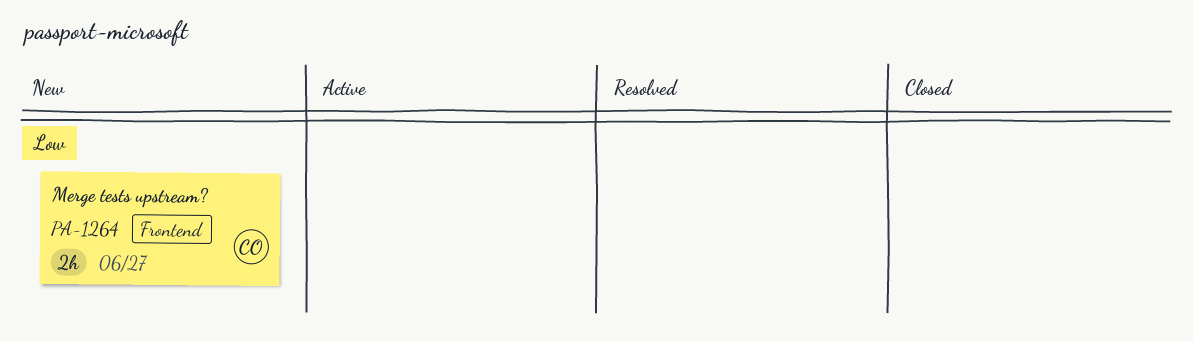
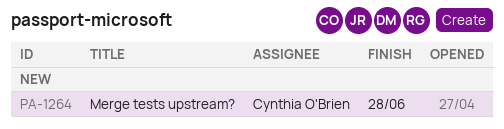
PA-1264, due: Jun 27 -> Jun 28

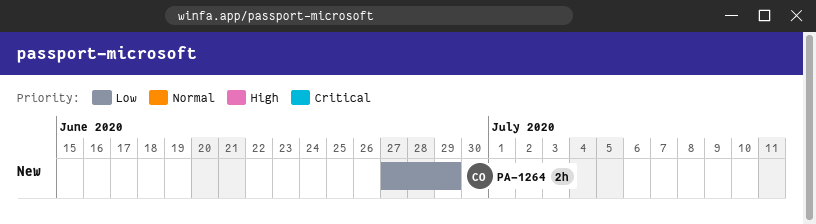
PA-1264, due: Jun 28 -> Jun 29

